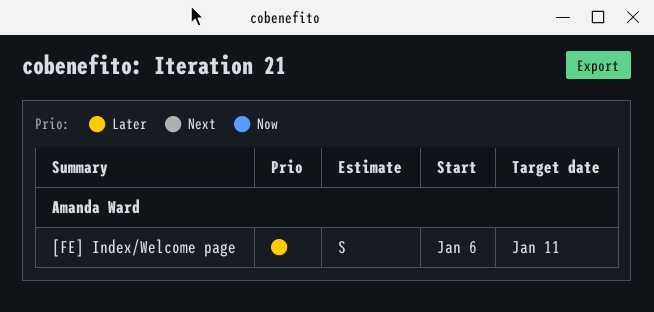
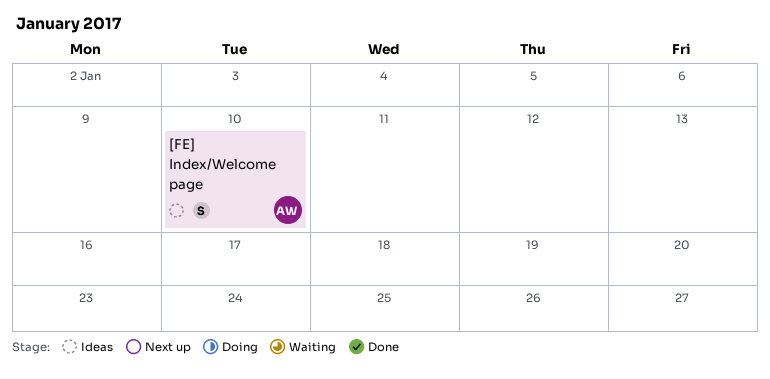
[FE] Index/Welcome page, due: Jan 11 -> Jan 10

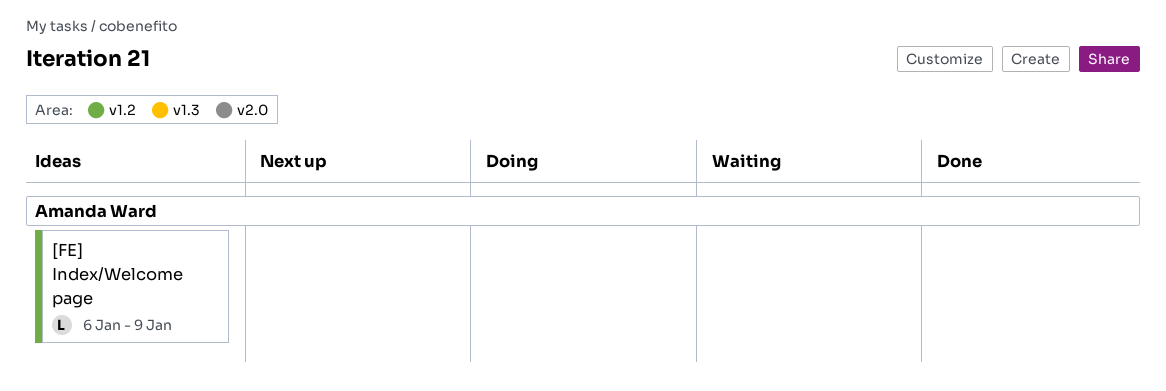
[FE] Index/Welcome page, estimate: S -> L
[FE] Index/Welcome page, due: Jan 10 -> Jan 9

